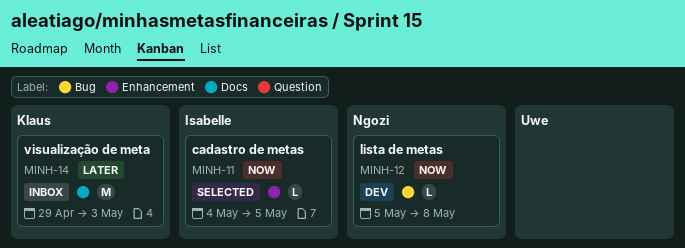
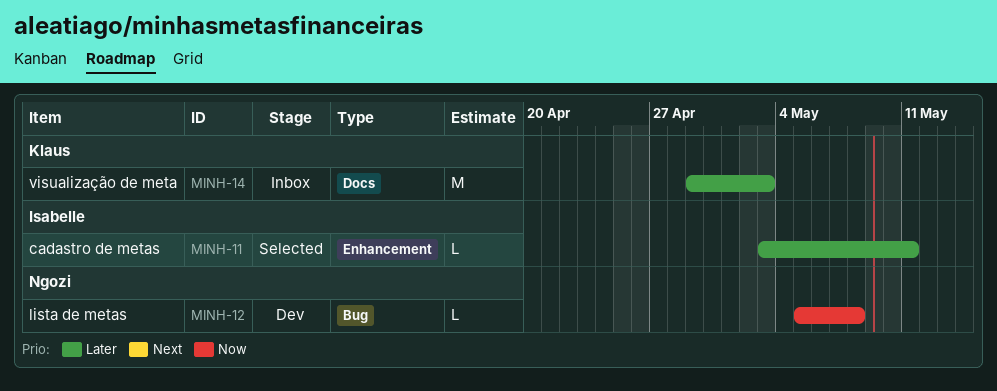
MINH-11, priority: Now -> Later
MINH-11, start: May 4 -> May 3
MINH-11, due: May 5 -> May 11

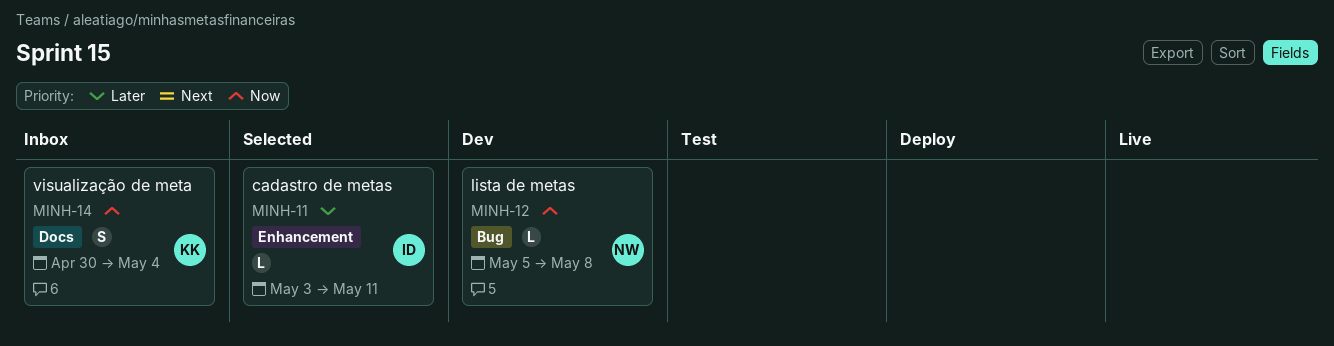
MINH-14, priority: Later -> Now
MINH-14, estimate: M -> S
MINH-14, start: Apr 29 -> Apr 30
MINH-14, due: May 3 -> May 4

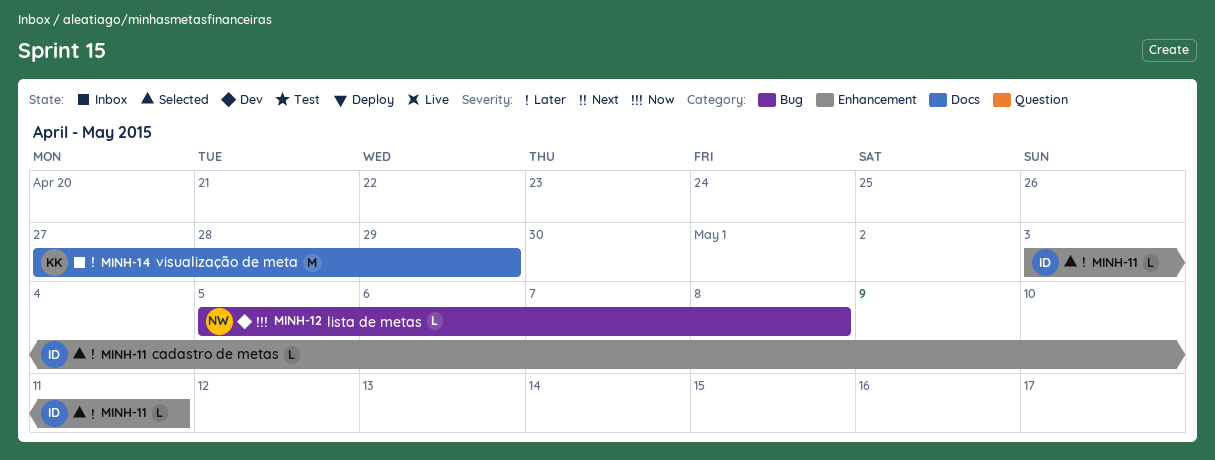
MINH-14, priority: Now -> Later
MINH-14, estimate: S -> M
MINH-14, start: Apr 30 -> Apr 27
MINH-14, due: May 4 -> Apr 29

